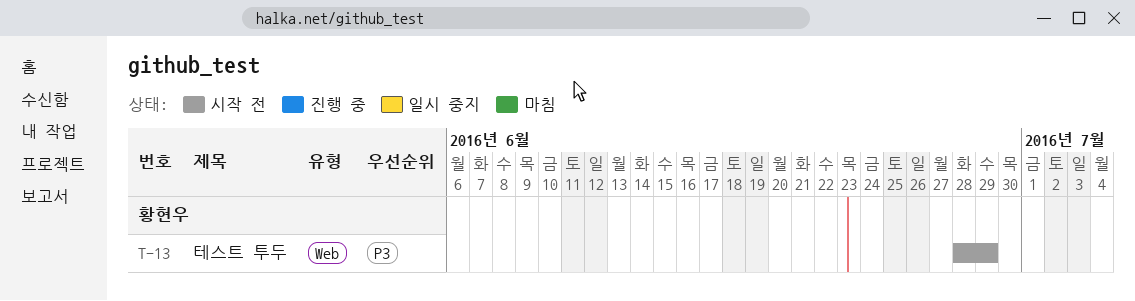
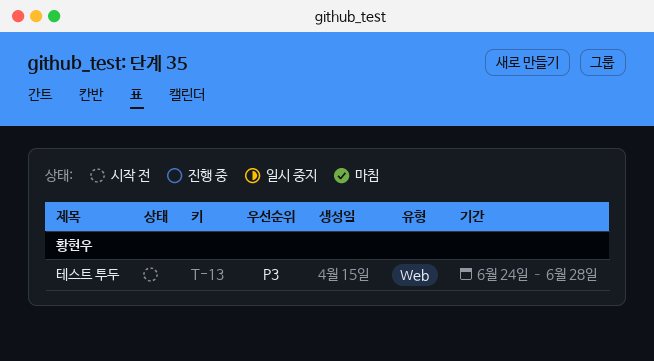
T-13, start: Jun 28 -> Jun 24
T-13, due: Jun 29 -> Jun 28

